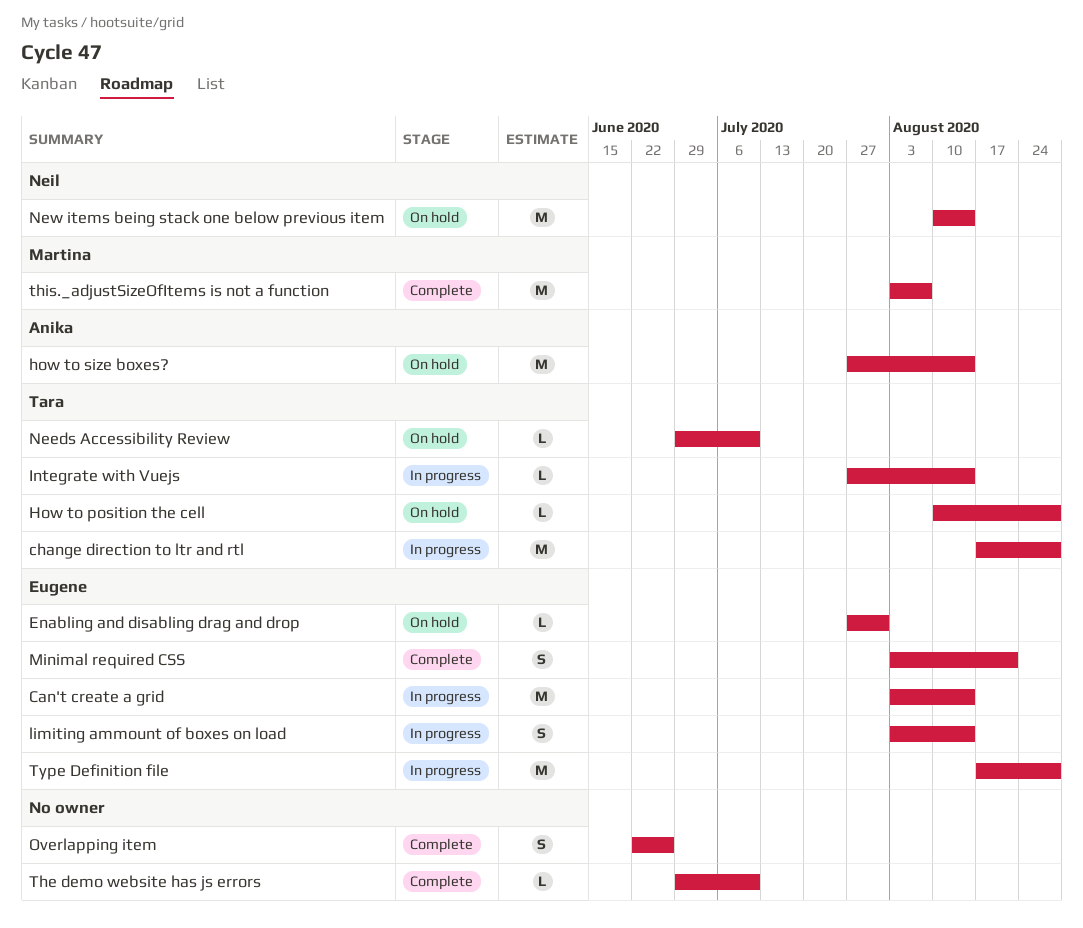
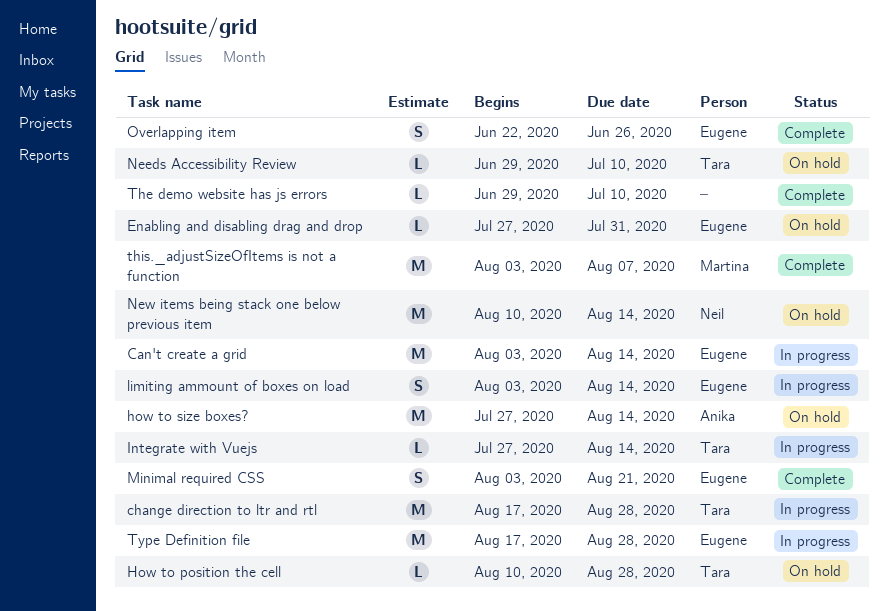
Overlapping item, owner: none -> Eugene

